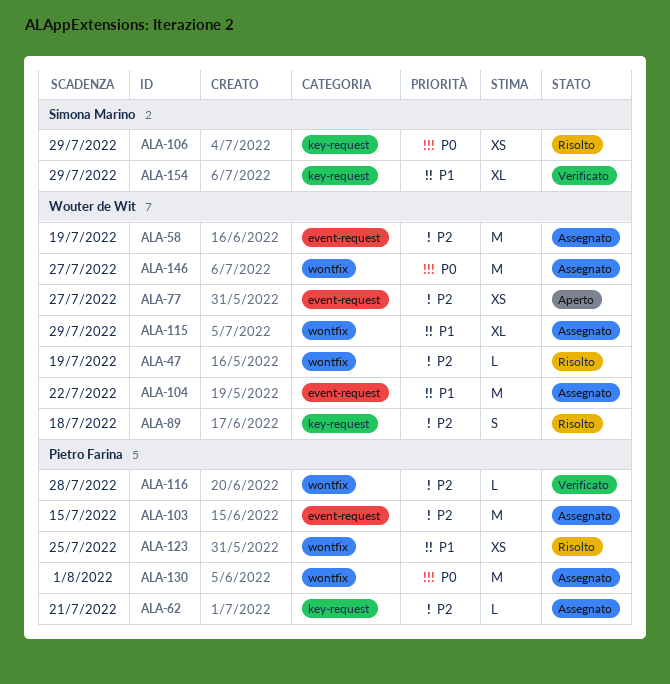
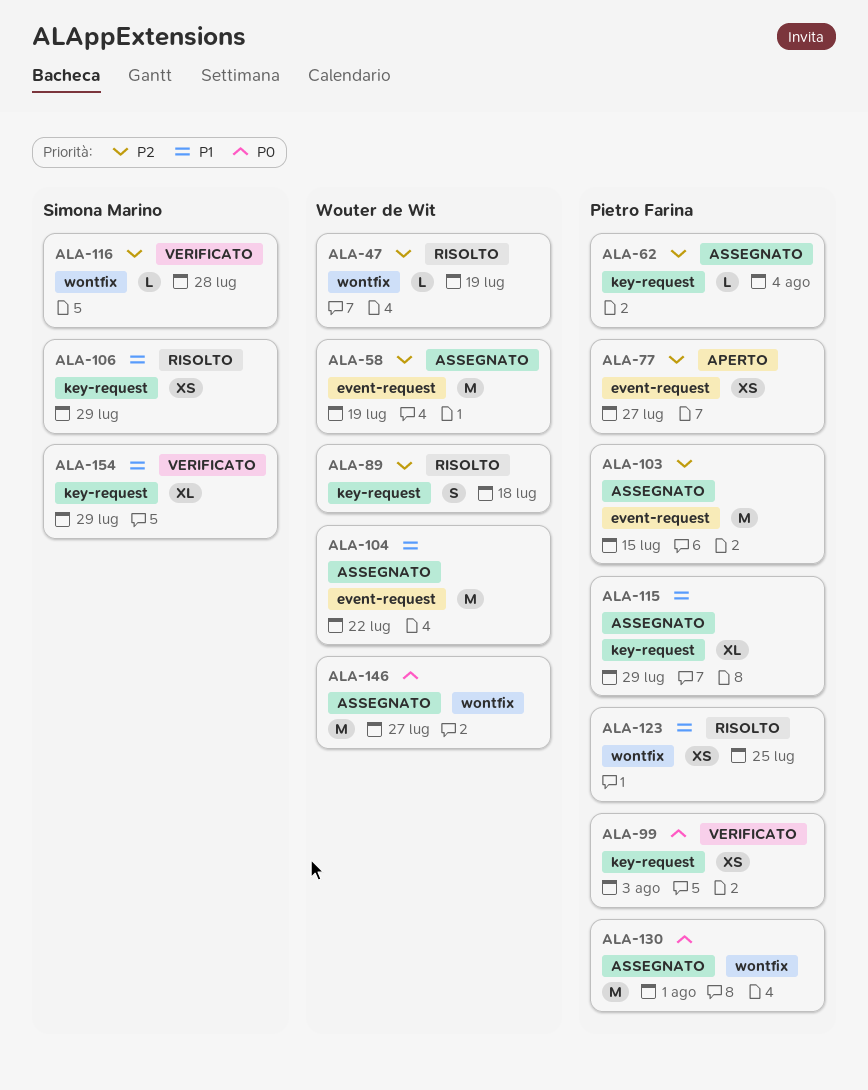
ALA-62, due: Jul 21 -> Aug 4
ALA-77, owner: Wouter de Wit -> Pietro Farina
ALA-99: none -> present
ALA-106, priority: P0 -> P1
ALA-115, owner: Wouter de Wit -> Pietro Farina
ALA-115, label: wontfix -> key-request
ALA-116, owner: Pietro Farina -> Simona Marino

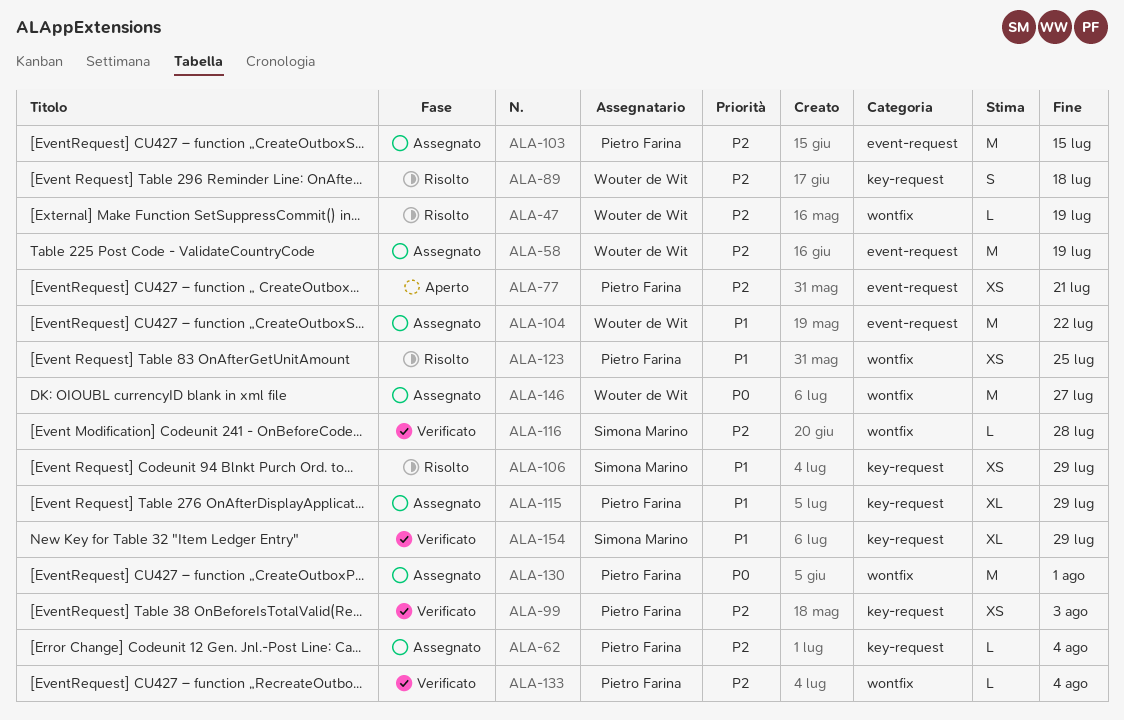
ALA-77, due: Jul 27 -> Jul 21
ALA-99, priority: P0 -> P2
ALA-133: none -> present

